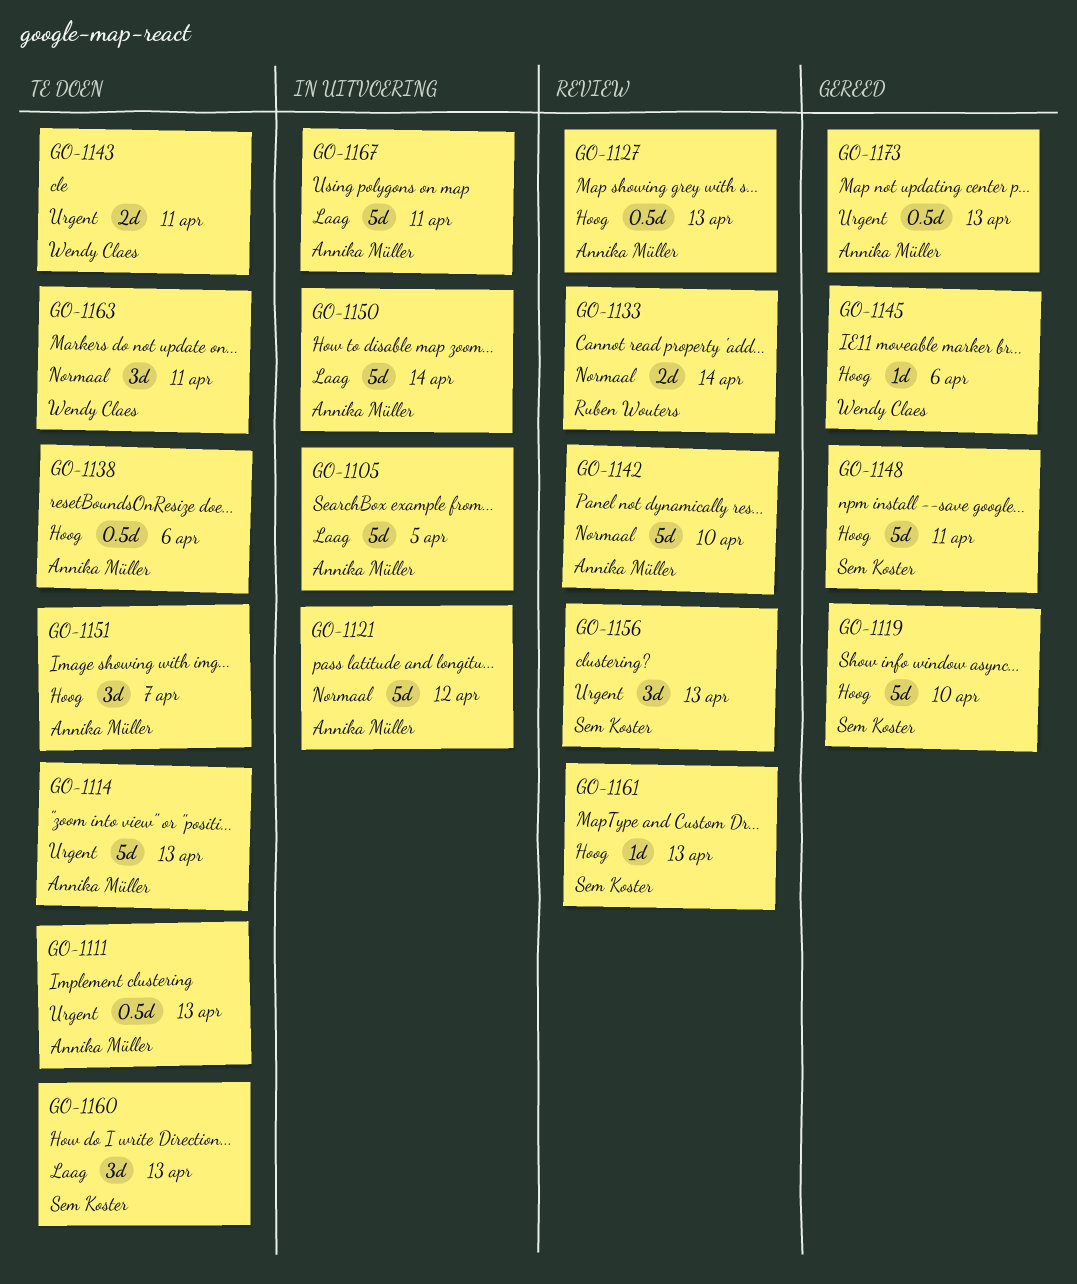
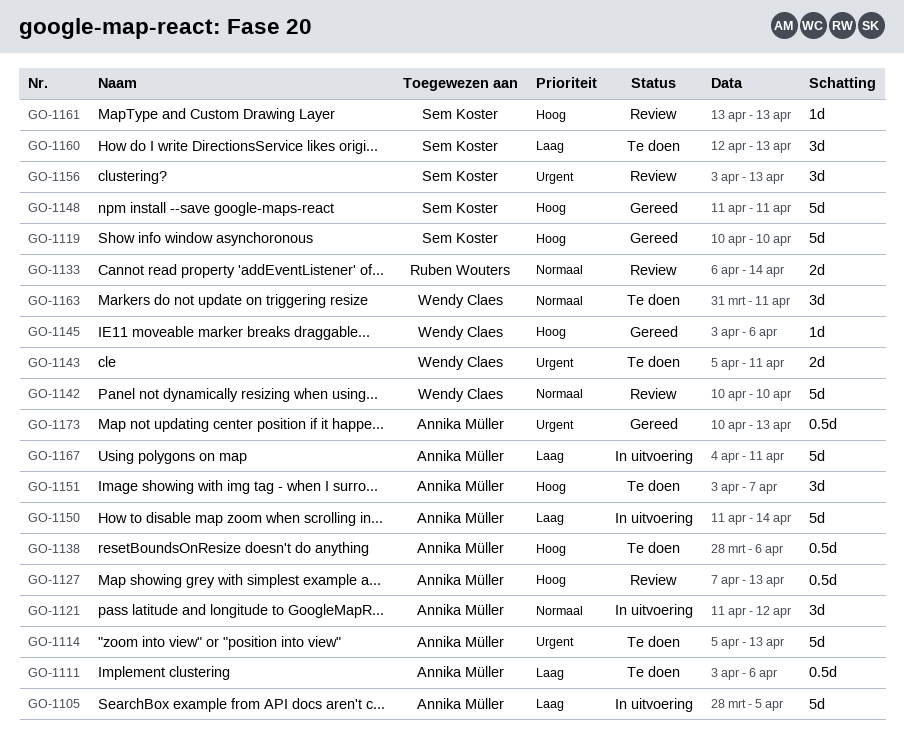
GO-1111, priority: Urgent -> Laag
GO-1111, due: Apr 13 -> Apr 6
GO-1121, estimate: 5d -> 3d
GO-1142, owner: Annika Müller -> Wendy Claes

